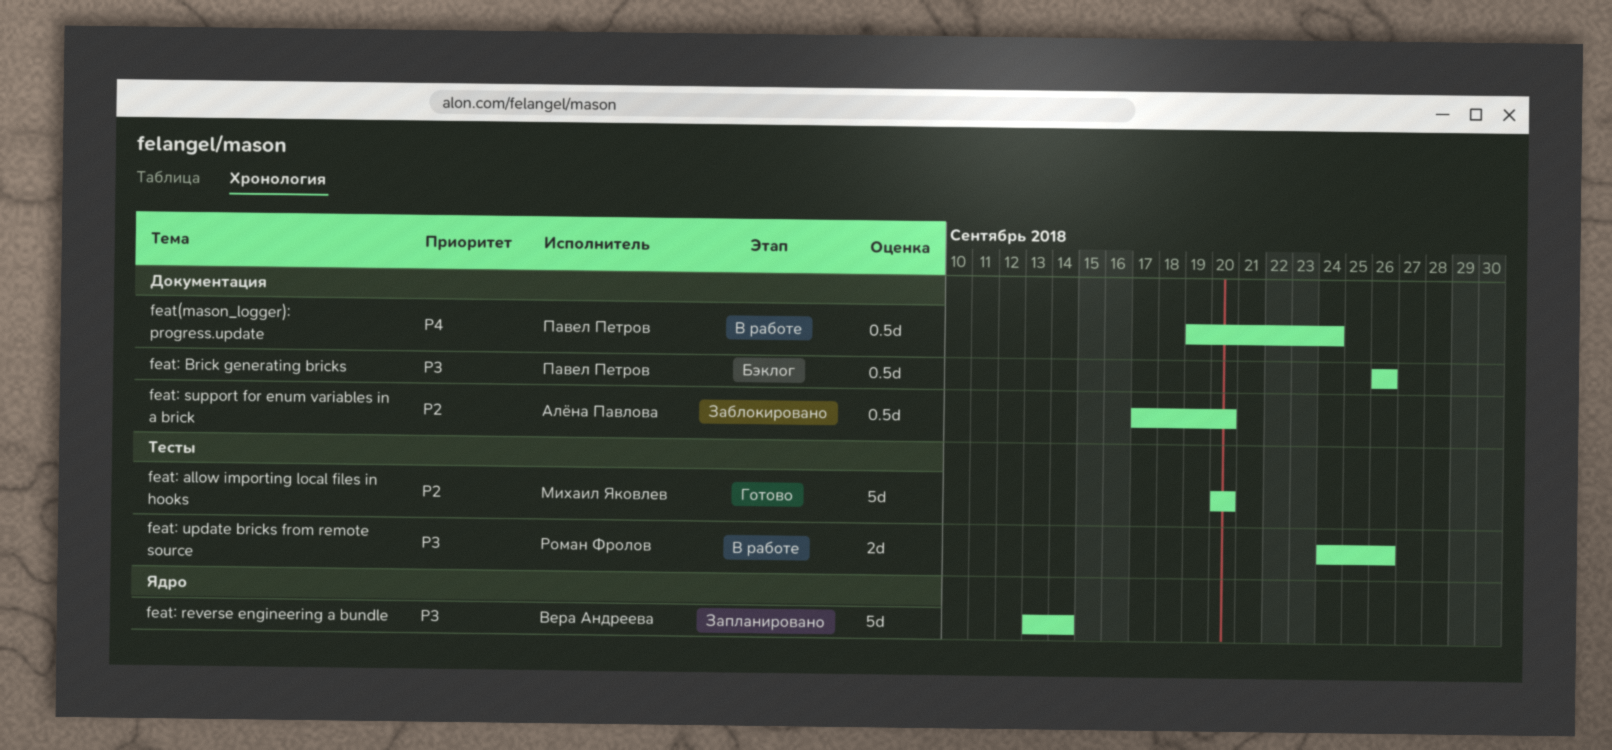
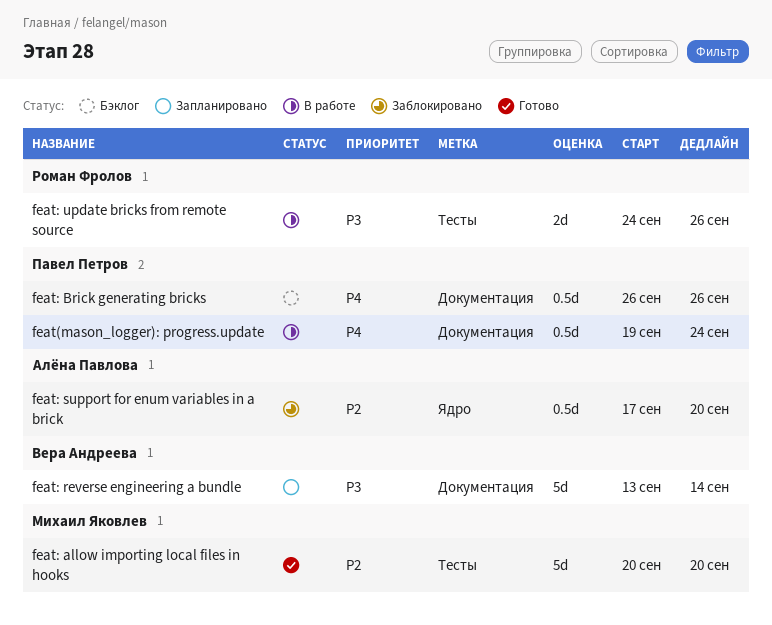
feat: Brick generating bricks, priority: P3 -> P4
feat: reverse engineering a bundle, label: Ядро -> Документация
feat: support for enum variables in a brick, label: Документация -> Ядро

